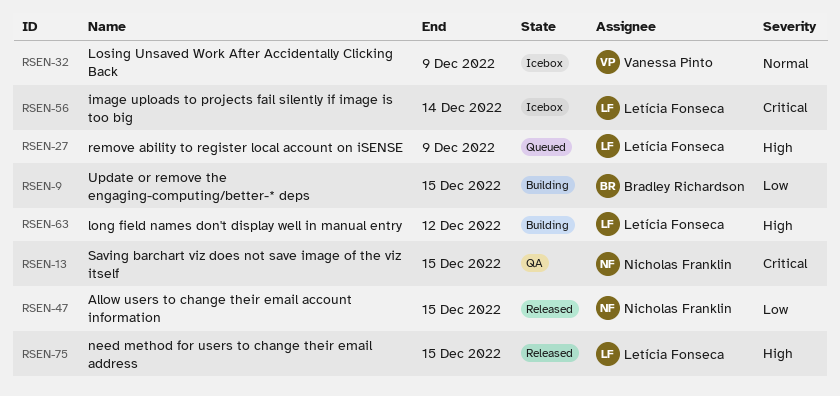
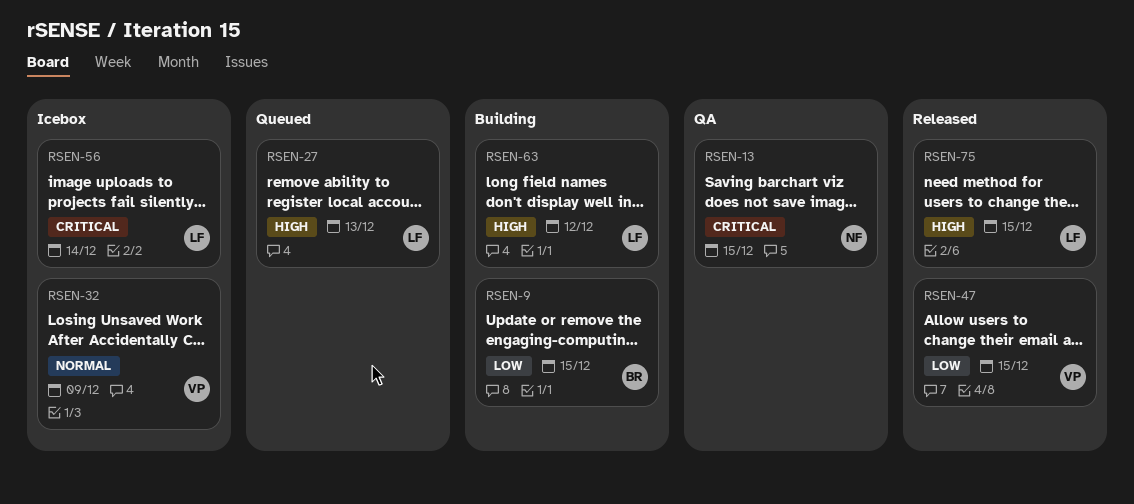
RSEN-27, due: Dec 9 -> Dec 13
RSEN-47, owner: Nicholas Franklin -> Vanessa Pinto

